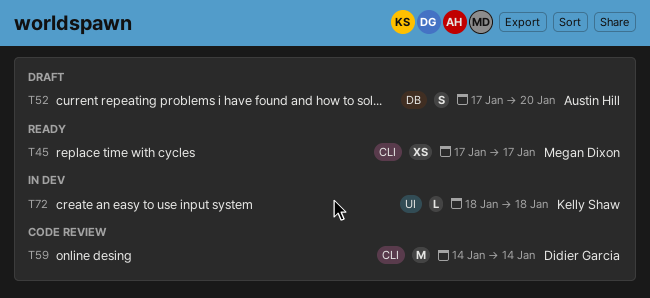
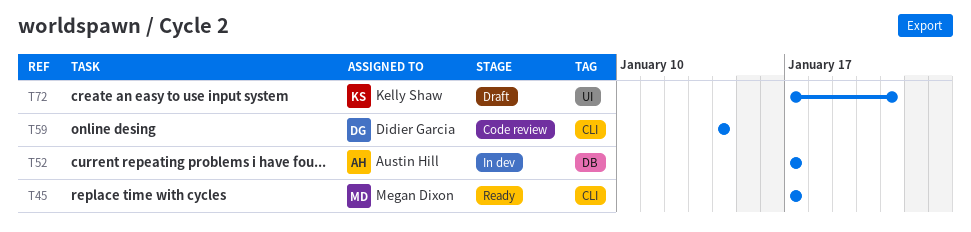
T52, status: Draft -> In dev
T52, due: Jan 20 -> Jan 17
T72, status: In dev -> Draft
T72, start: Jan 18 -> Jan 17
T72, due: Jan 18 -> Jan 21

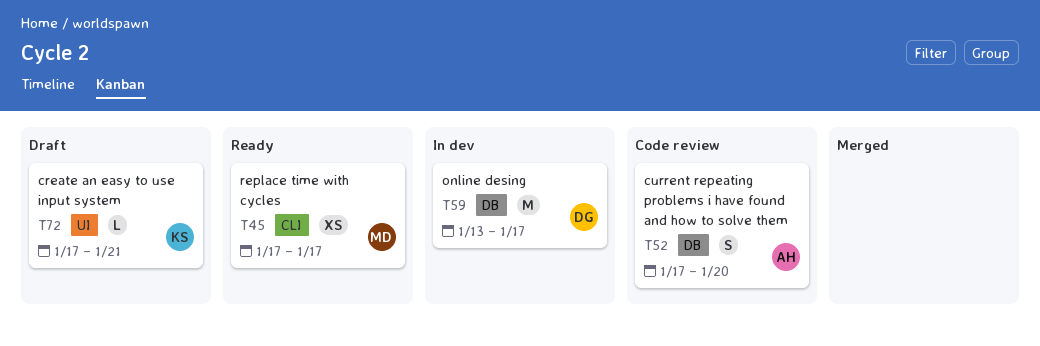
T52, status: In dev -> Code review
T52, due: Jan 17 -> Jan 20
T59, status: Code review -> In dev
T59, label: CLI -> DB
T59, start: Jan 14 -> Jan 13
T59, due: Jan 14 -> Jan 17

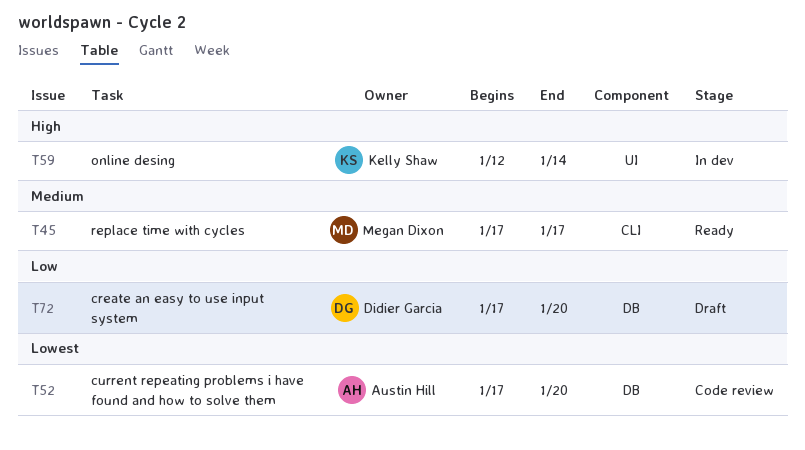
T59, owner: Didier Garcia -> Kelly Shaw
T59, label: DB -> UI
T59, start: Jan 13 -> Jan 12
T59, due: Jan 17 -> Jan 14
T72, owner: Kelly Shaw -> Didier Garcia
T72, label: UI -> DB
T72, due: Jan 21 -> Jan 20

